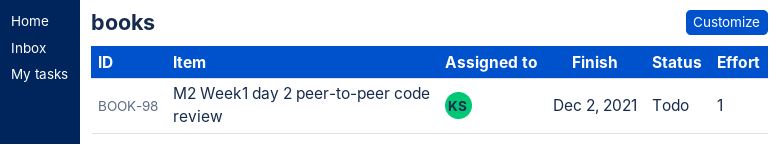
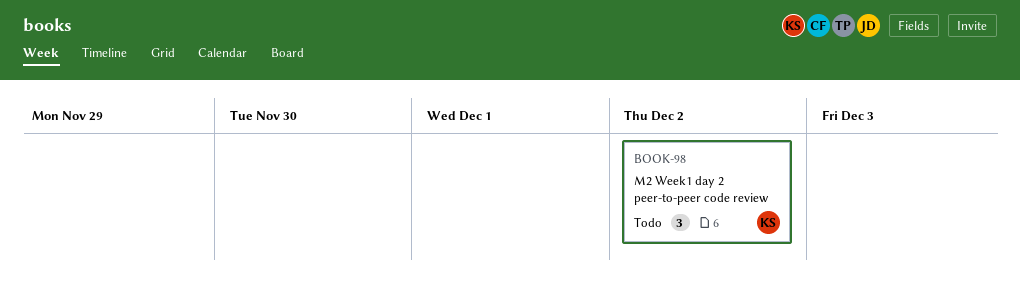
BOOK-98, estimate: 1 -> 3

